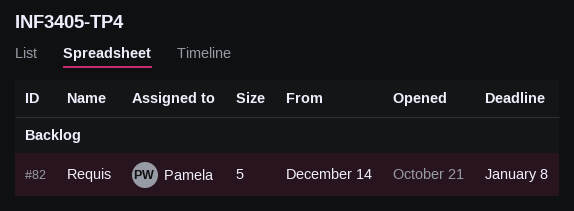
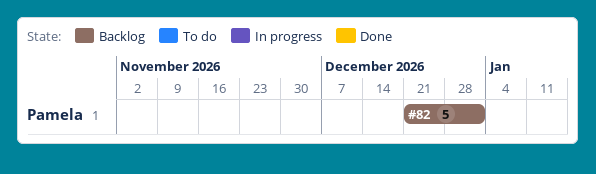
#82, start: Dec 14 -> Dec 21
#82, due: Jan 8 -> Jan 1

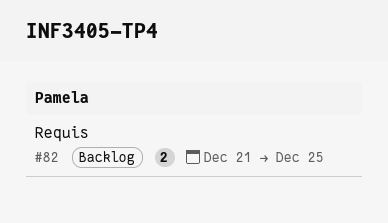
#82, estimate: 5 -> 2
#82, due: Jan 1 -> Dec 25

